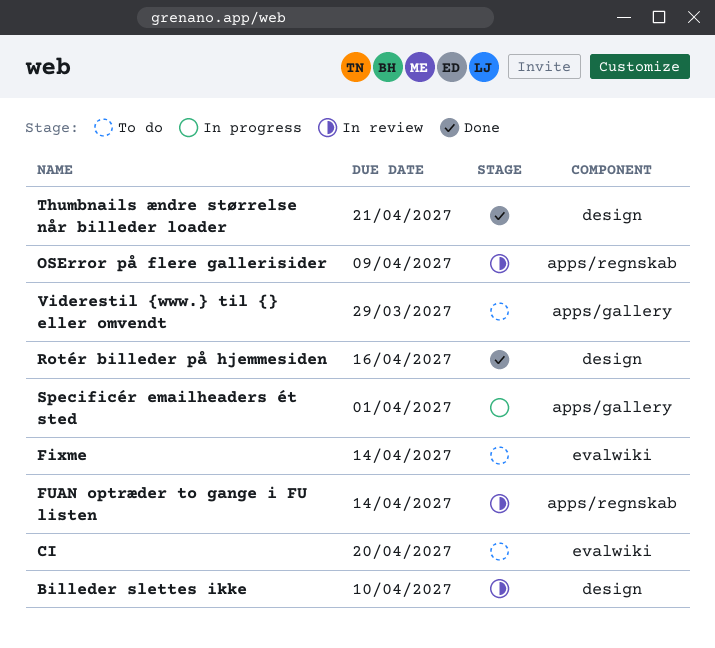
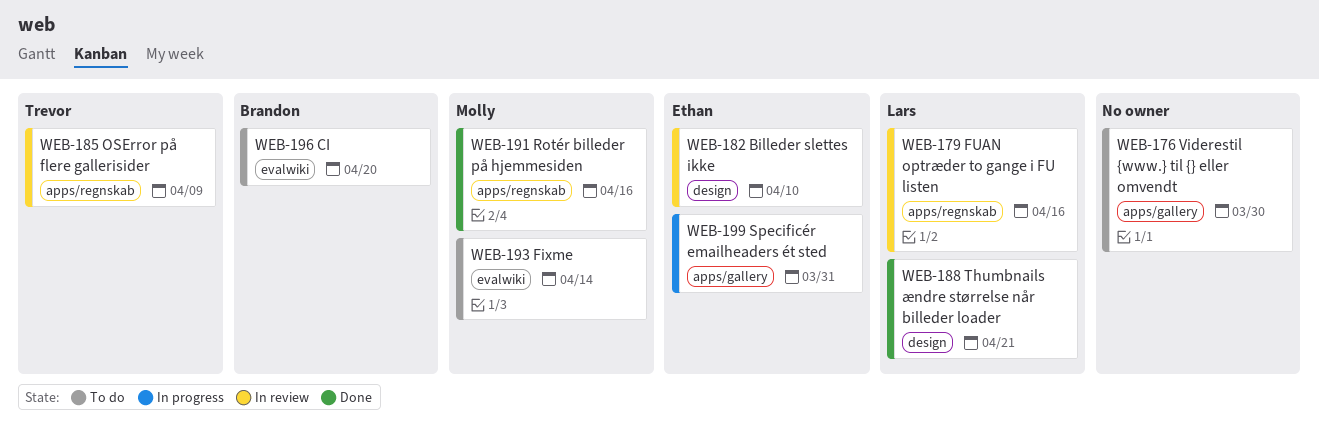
FUAN optræder to gange i FU listen, due: Apr 14 -> Apr 16
Rotér billeder på hjemmesiden, label: design -> apps/regnskab
Specificér emailheaders ét sted, due: Apr 1 -> Mar 31
Viderestil {www.} til {} eller omvendt, due: Mar 29 -> Mar 30

